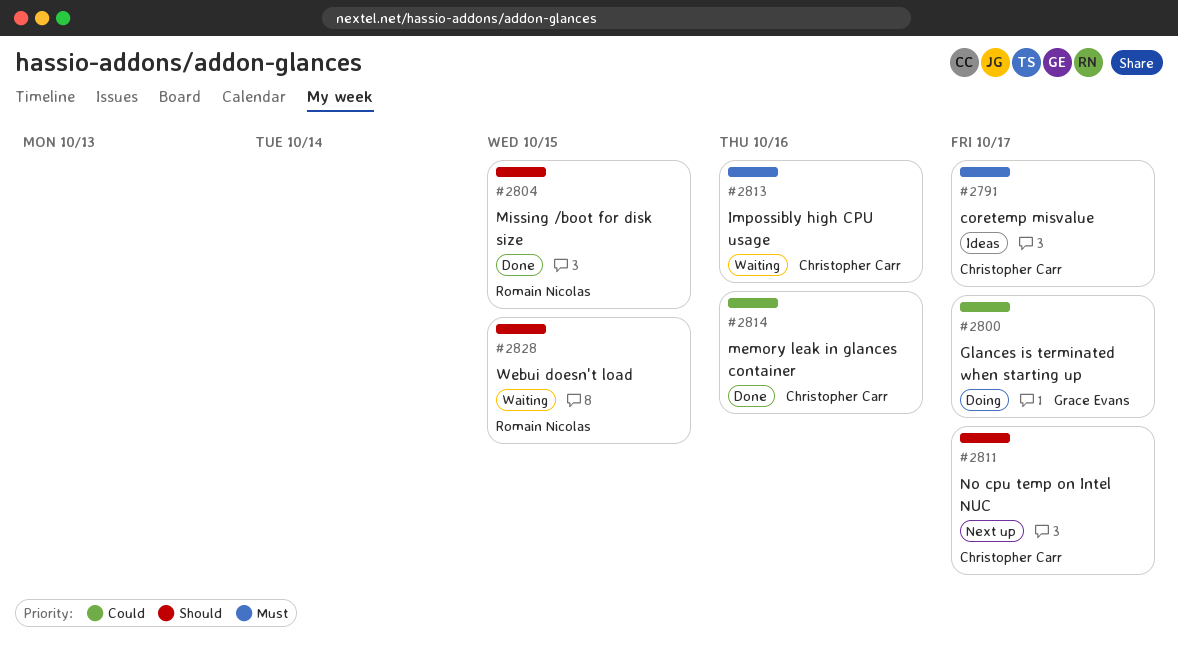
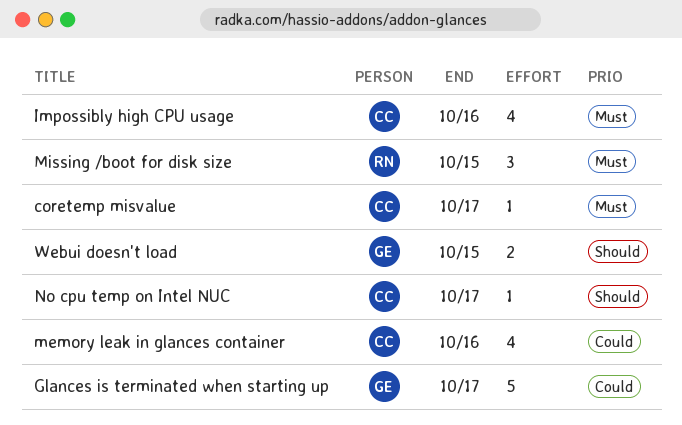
Missing /boot for disk size, priority: Should -> Must
Webui doesn't load, owner: Romain Nicolas -> Grace Evans

